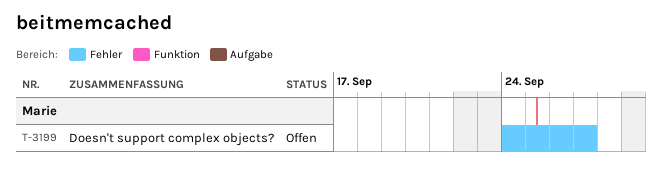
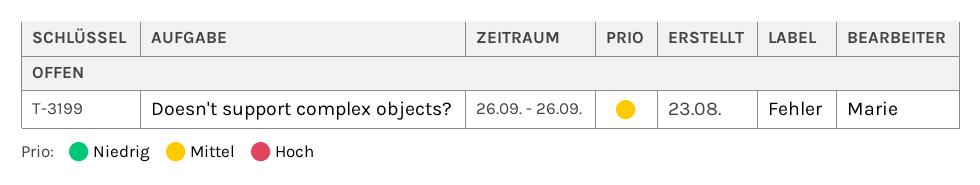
T-3199, start: Sep 24 -> Sep 26
T-3199, due: Sep 27 -> Sep 26

